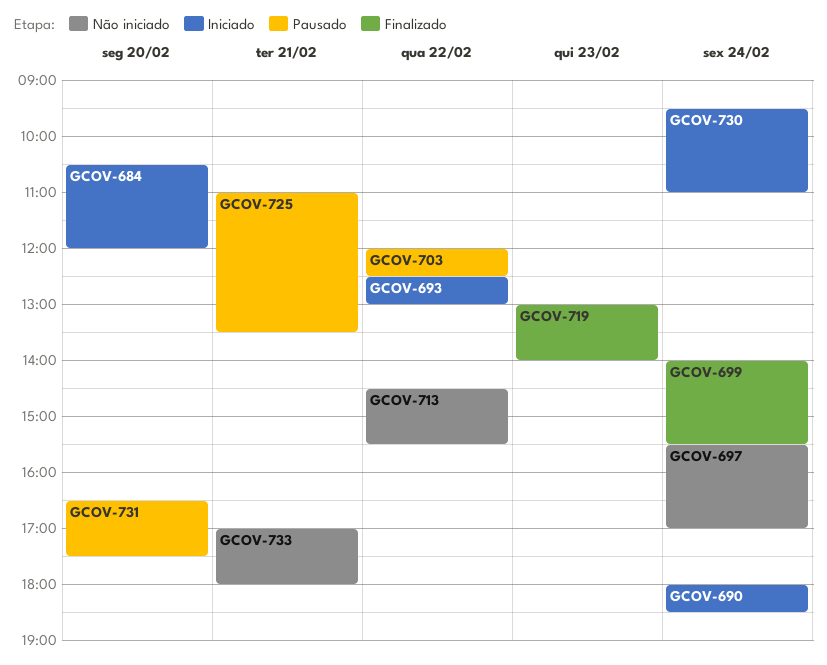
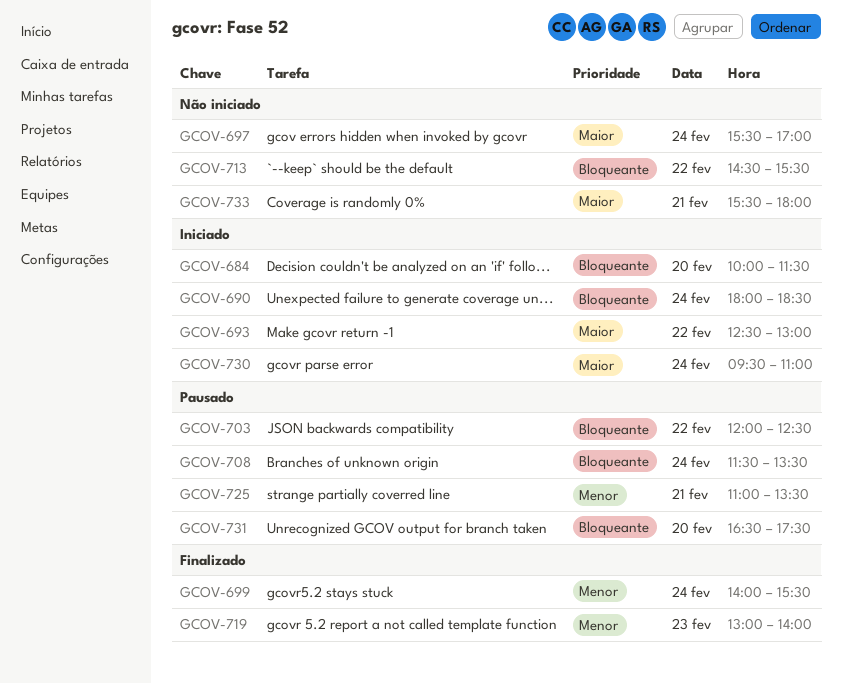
GCOV-684, begins: 10:30 -> 10:00
GCOV-684, ends: 12:00 -> 11:30
GCOV-708: none -> present
GCOV-733, begins: 17:00 -> 15:30

